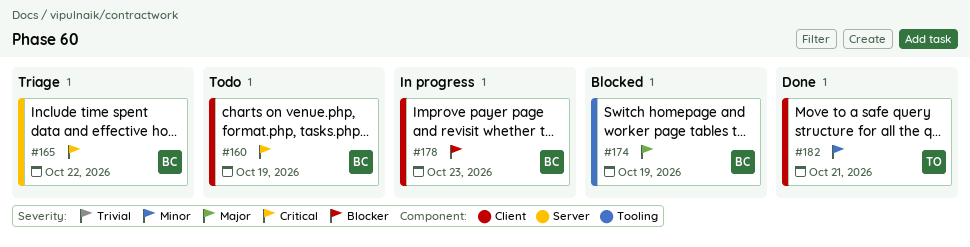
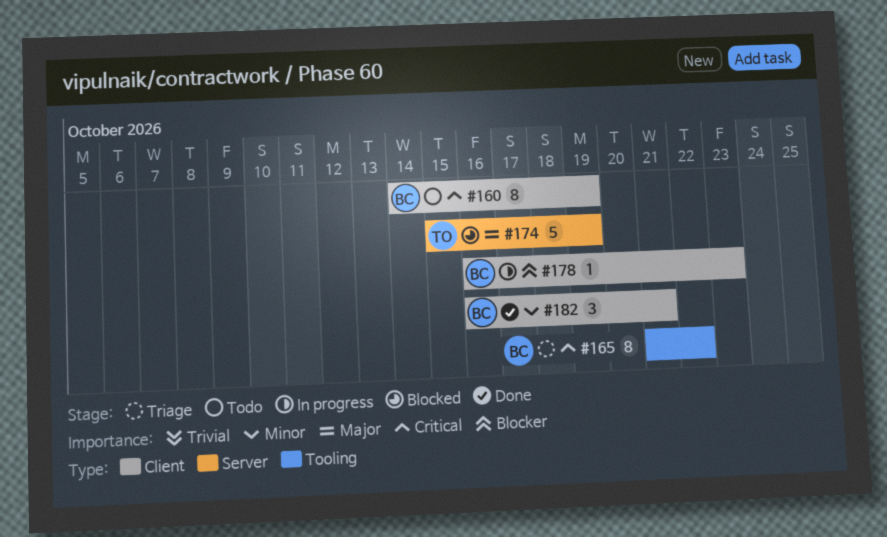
#165, label: Server -> Tooling
#174, owner: BC -> TO
#174, label: Tooling -> Server
#182, owner: TO -> BC

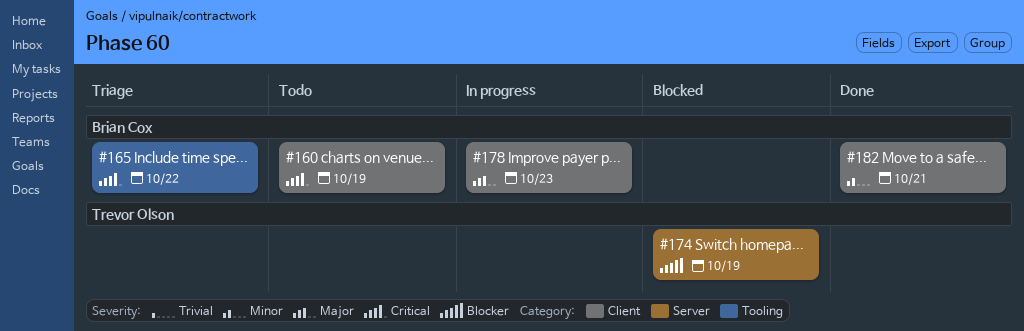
#174, priority: Major -> Blocker
#178, priority: Blocker -> Major

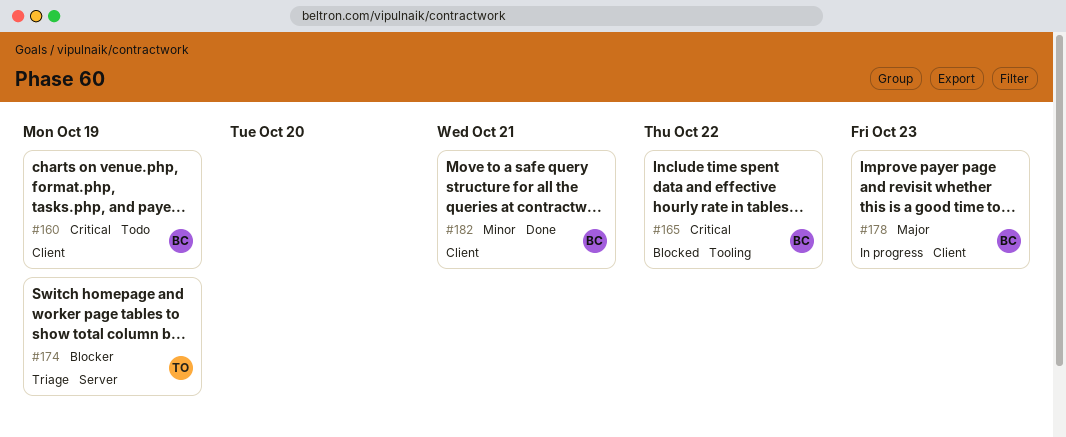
#165, status: Triage -> Blocked
#174, status: Blocked -> Triage

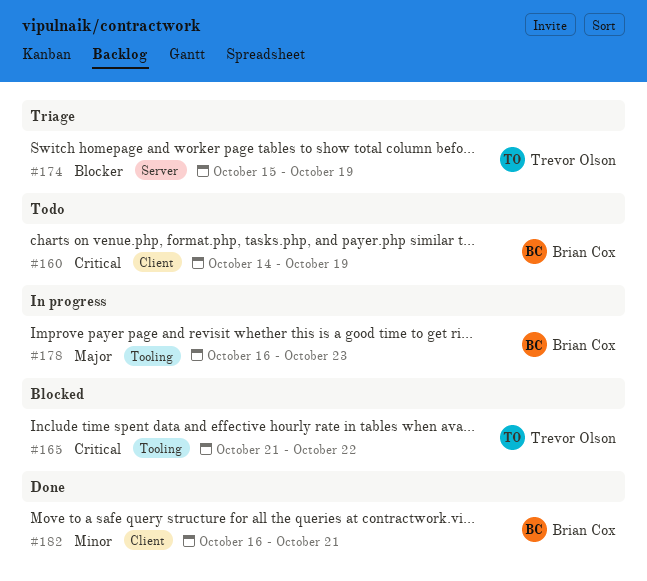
#165, owner: Brian Cox -> Trevor Olson
#178, label: Client -> Tooling

